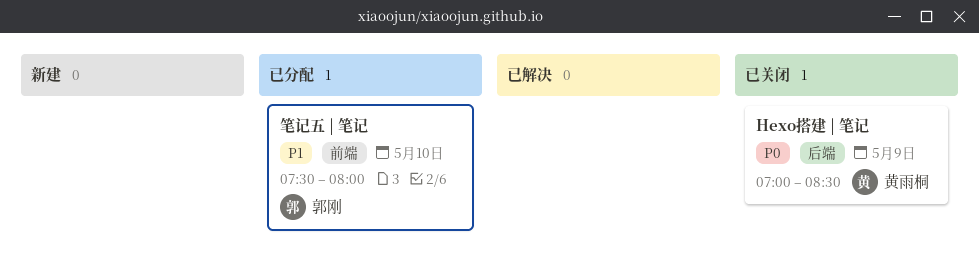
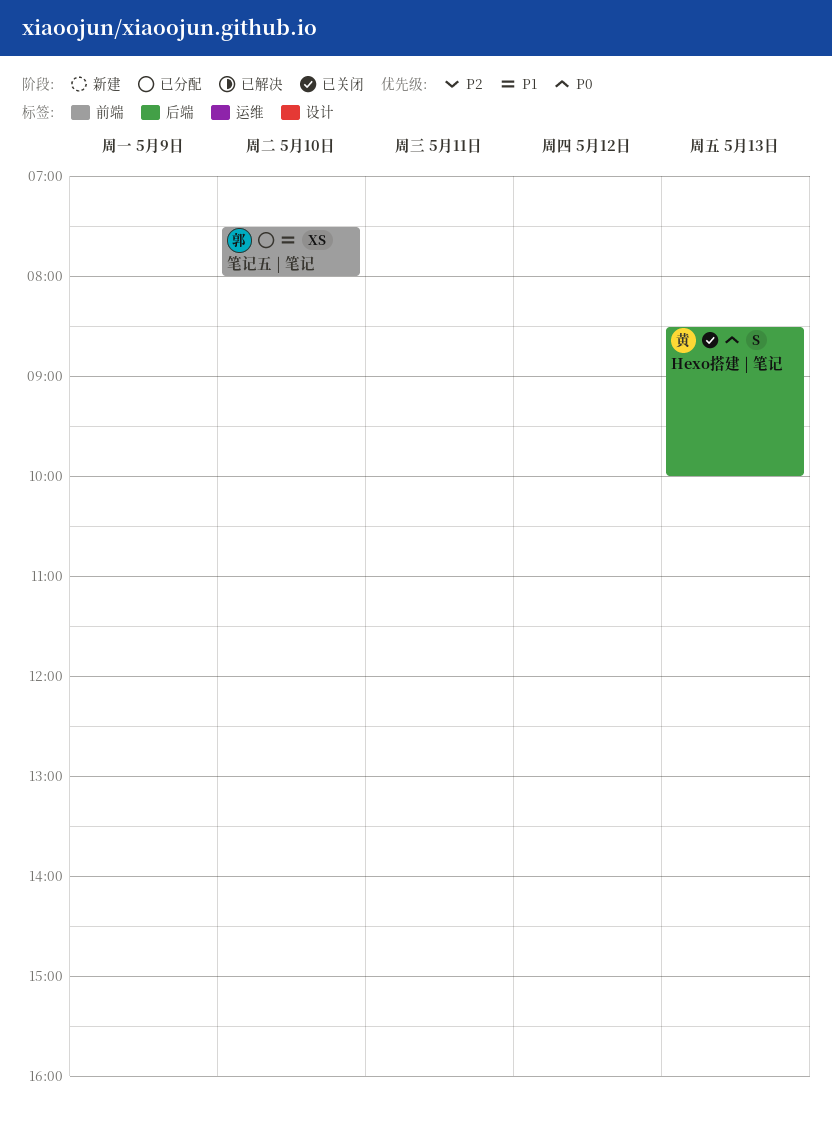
Hexo搭建 | 笔记, day: May 9 -> May 13
Hexo搭建 | 笔记, begins: 07:00 -> 08:30
Hexo搭建 | 笔记, ends: 08:30 -> 10:00

